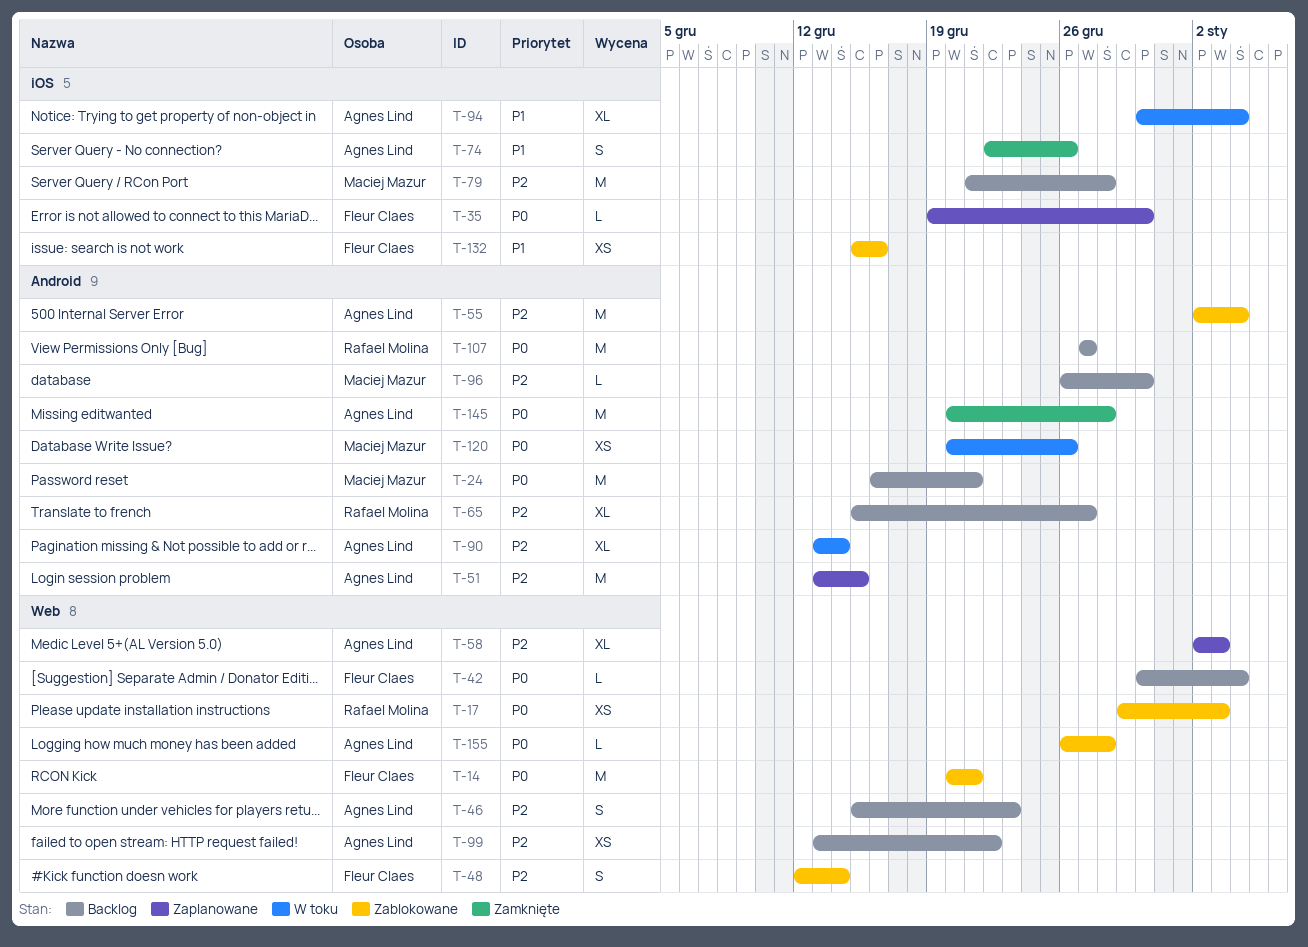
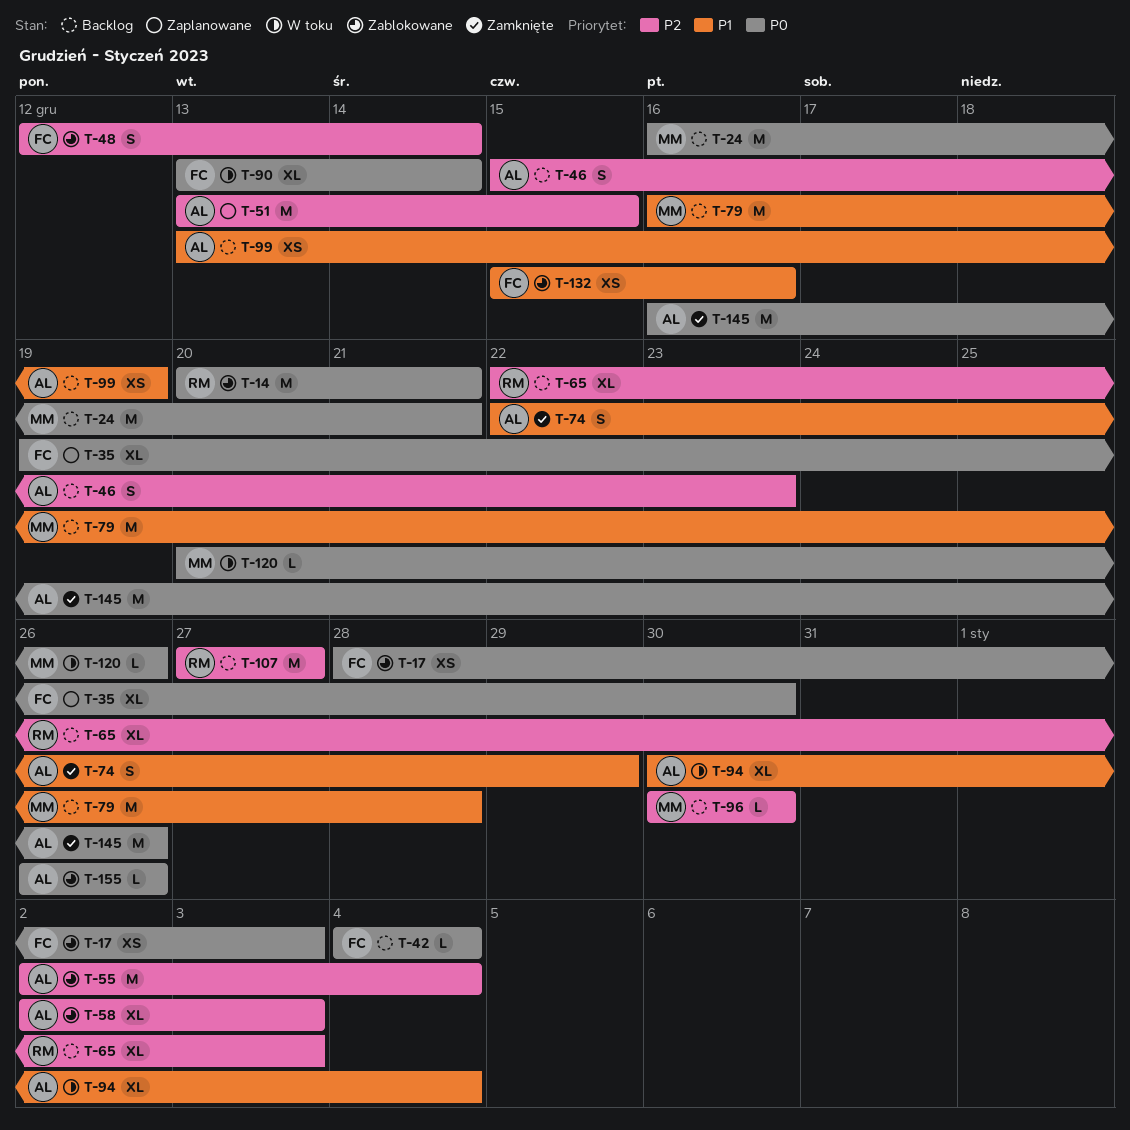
T-14, owner: Fleur Claes -> Rafael Molina
T-17, owner: Rafael Molina -> Fleur Claes
T-17, start: Dec 29 -> Dec 28
T-35, estimate: L -> XL
T-42, start: Dec 30 -> Jan 4
T-58, status: Zaplanowane -> Zablokowane
T-65, start: Dec 15 -> Dec 22
T-65, due: Dec 27 -> Jan 3
T-74, due: Dec 26 -> Dec 29
T-79, priority: P2 -> P1
T-79, start: Dec 21 -> Dec 16
T-90, owner: Agnes Lind -> Fleur Claes
T-90, priority: P2 -> P0
T-96, start: Dec 26 -> Dec 30
T-99, priority: P2 -> P1
T-99, due: Dec 22 -> Dec 19
T-107, priority: P0 -> P2
T-120, estimate: XS -> L
T-145, start: Dec 20 -> Dec 16
T-145, due: Dec 28 -> Dec 26
T-155, due: Dec 28 -> Dec 26

